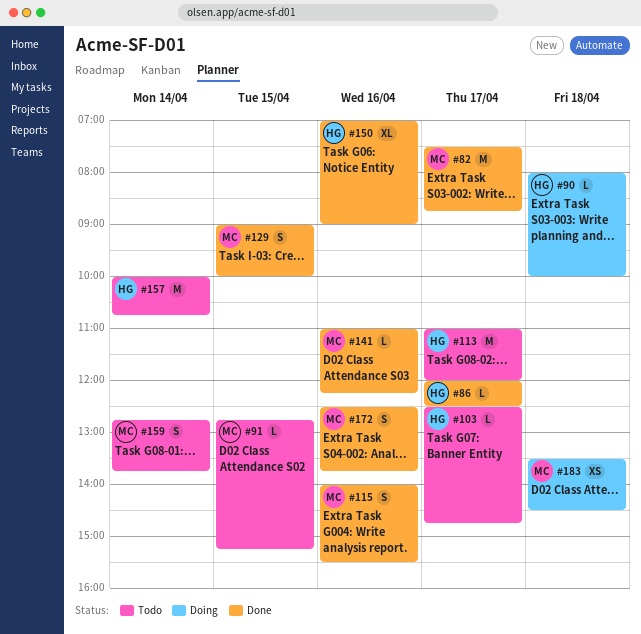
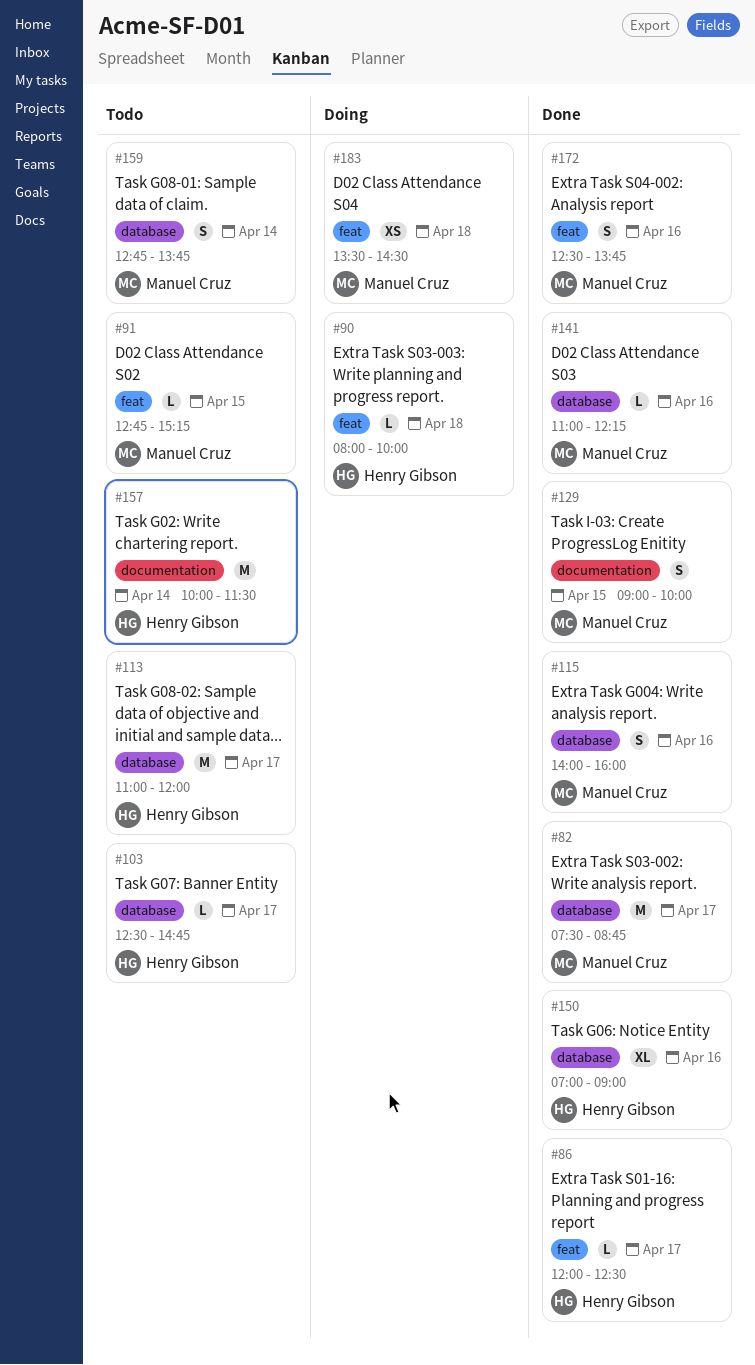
#115, ends: 15:30 -> 16:00
#157, ends: 10:45 -> 11:30

